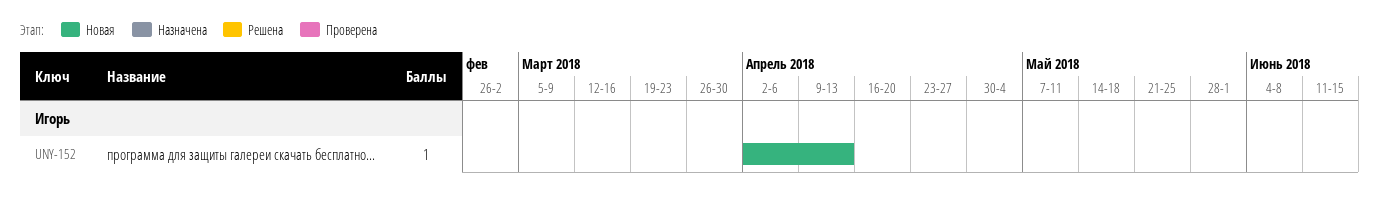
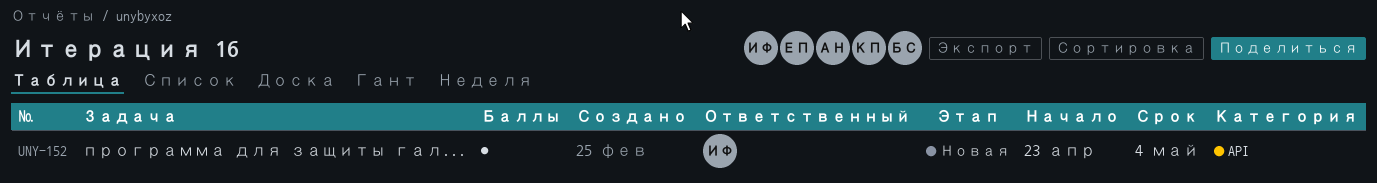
UNY-152, start: Apr 2 -> Apr 23
UNY-152, due: Apr 13 -> May 4

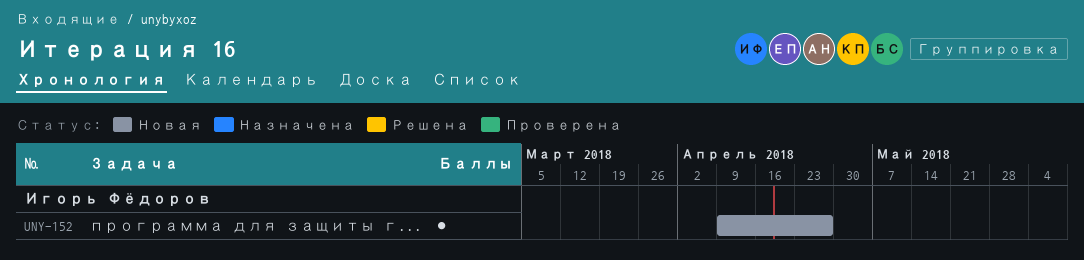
UNY-152, start: Apr 23 -> Apr 9
UNY-152, due: May 4 -> Apr 27

